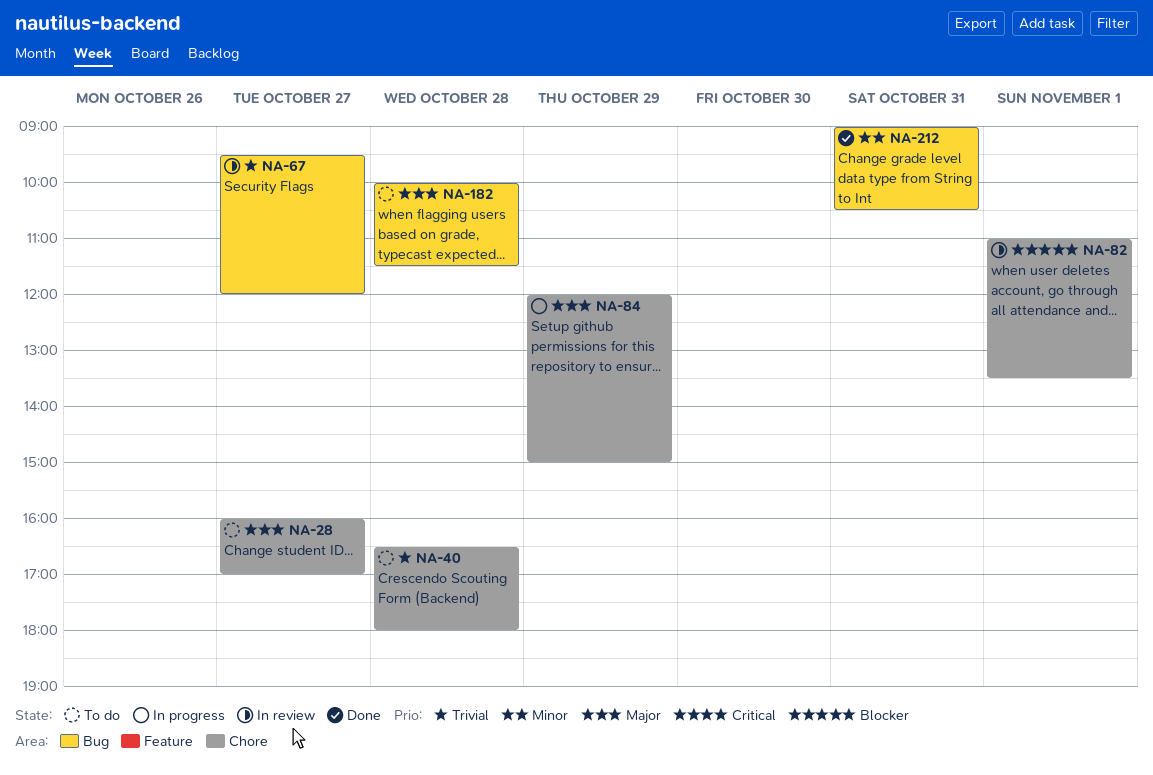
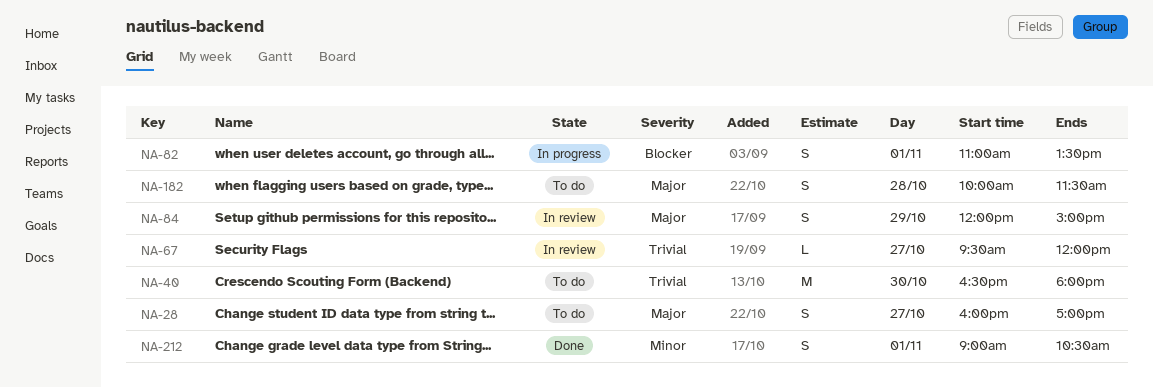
NA-40, day: Oct 28 -> Oct 30
NA-82, status: In review -> In progress
NA-84, status: In progress -> In review
NA-212, day: Oct 31 -> Nov 1

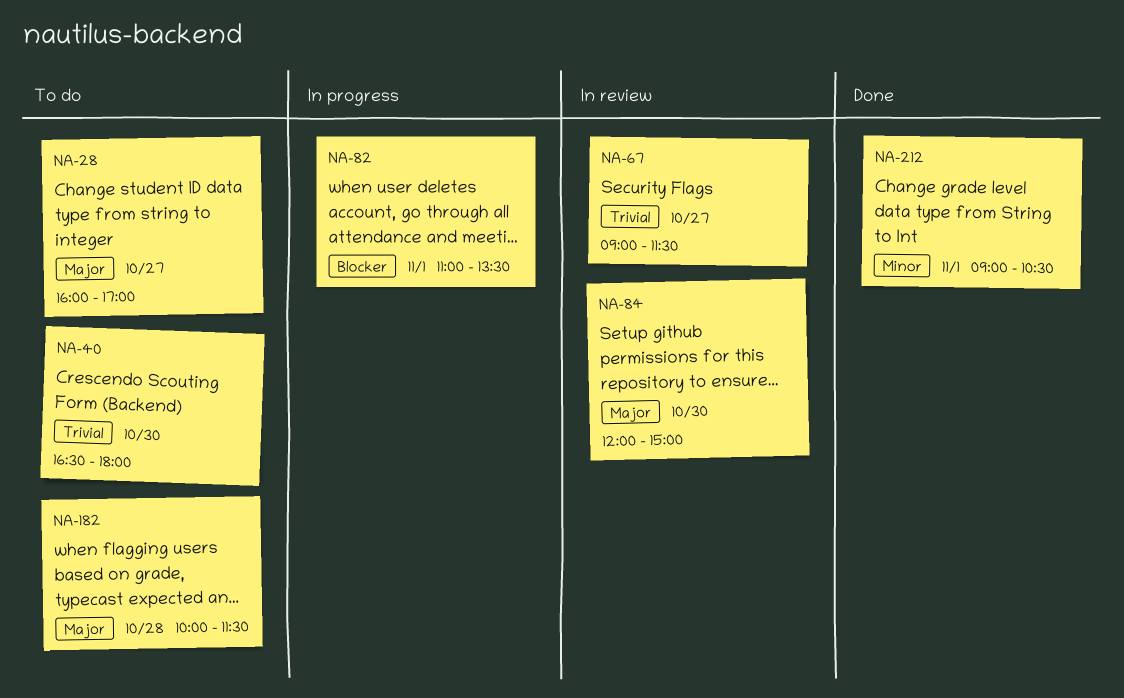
NA-67, begins: 09:30 -> 09:00
NA-67, ends: 12:00 -> 11:30
NA-84, day: Oct 29 -> Oct 30

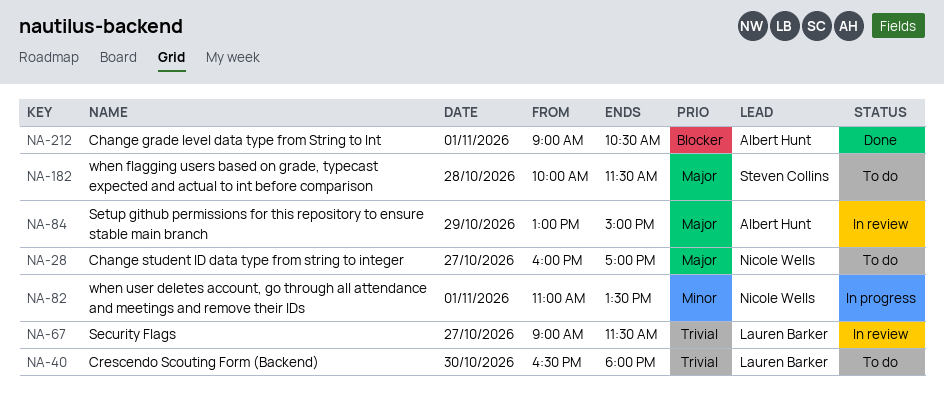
NA-82, priority: Blocker -> Minor
NA-84, day: Oct 30 -> Oct 29
NA-84, begins: 12:00 -> 13:00
NA-212, priority: Minor -> Blocker

